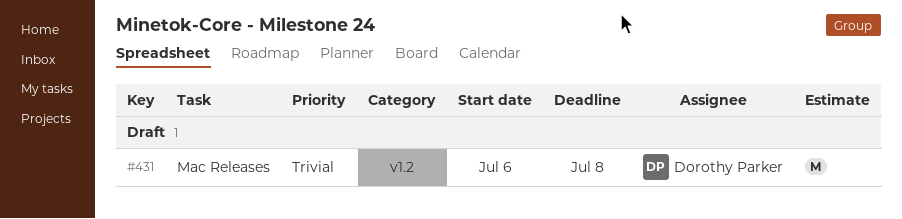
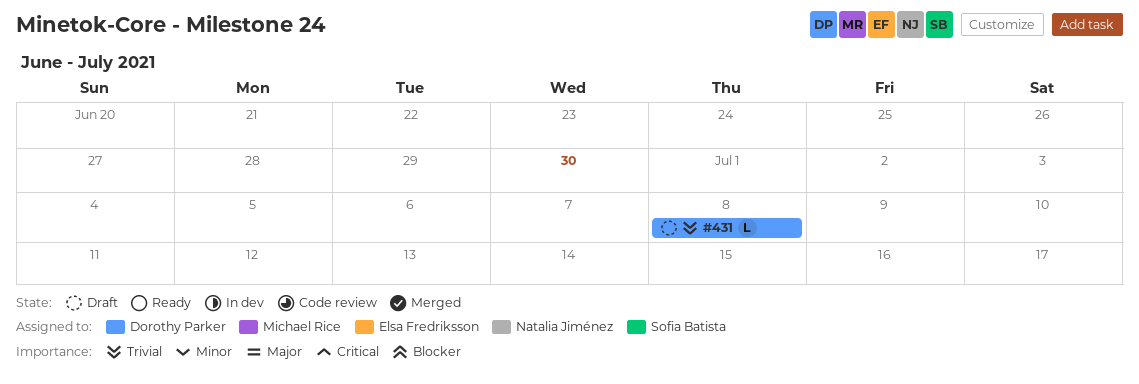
#431, estimate: M -> L
#431, start: Jul 6 -> Jul 8

